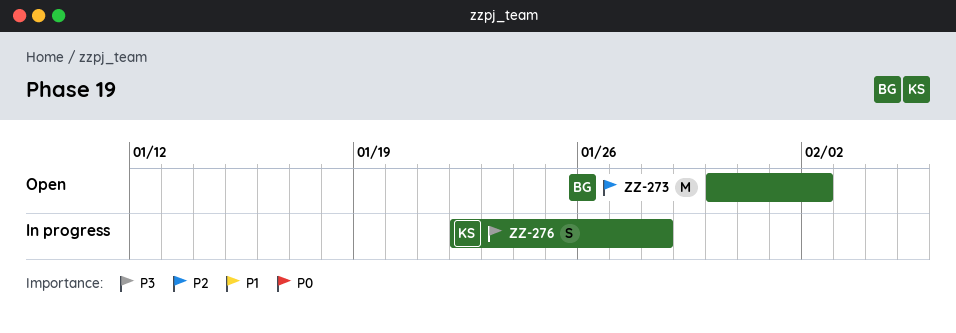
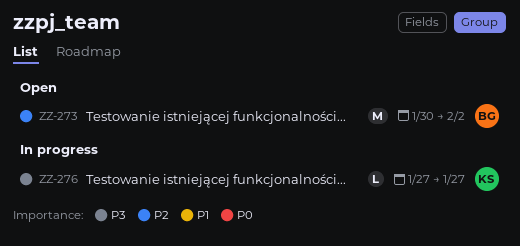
ZZ-276, estimate: S -> L
ZZ-276, start: Jan 22 -> Jan 27
ZZ-276, due: Jan 28 -> Jan 27

